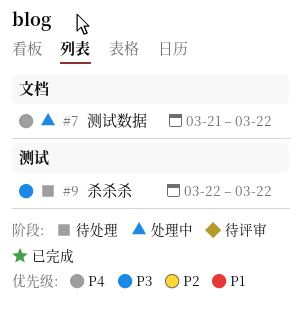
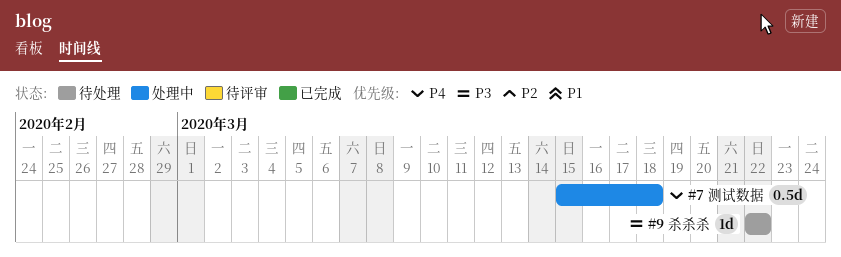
#7, start: Mar 21 -> Mar 15
#7, due: Mar 22 -> Mar 18

